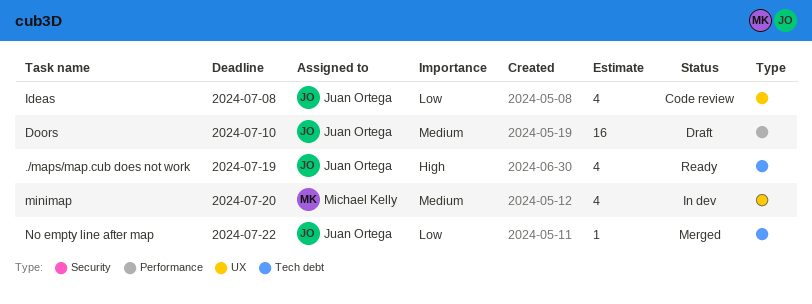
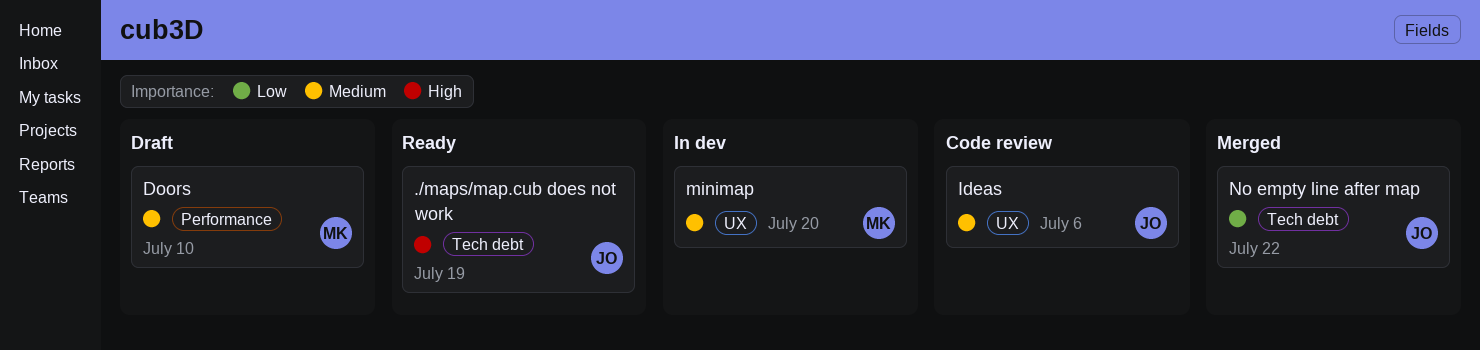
Doors, owner: Juan Ortega -> Michael Kelly
Ideas, priority: Low -> Medium
Ideas, due: Jul 8 -> Jul 6

